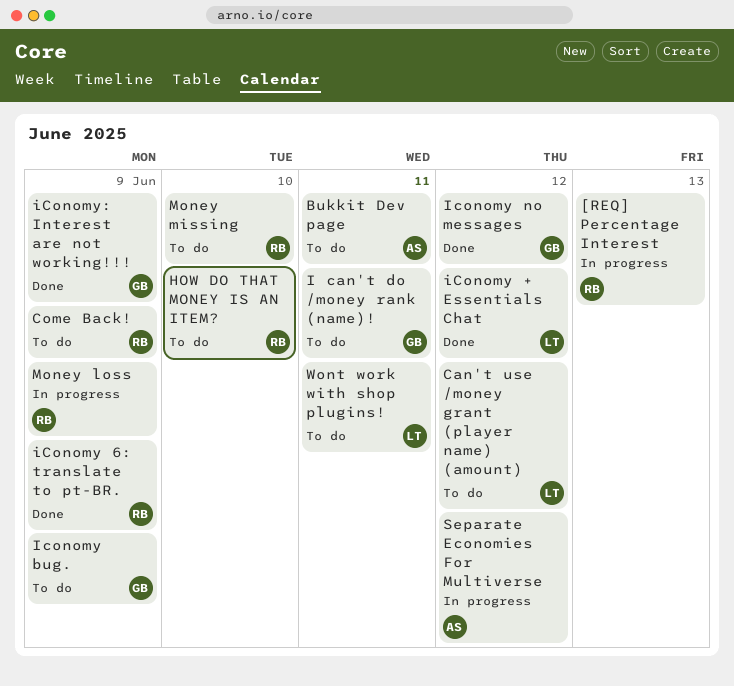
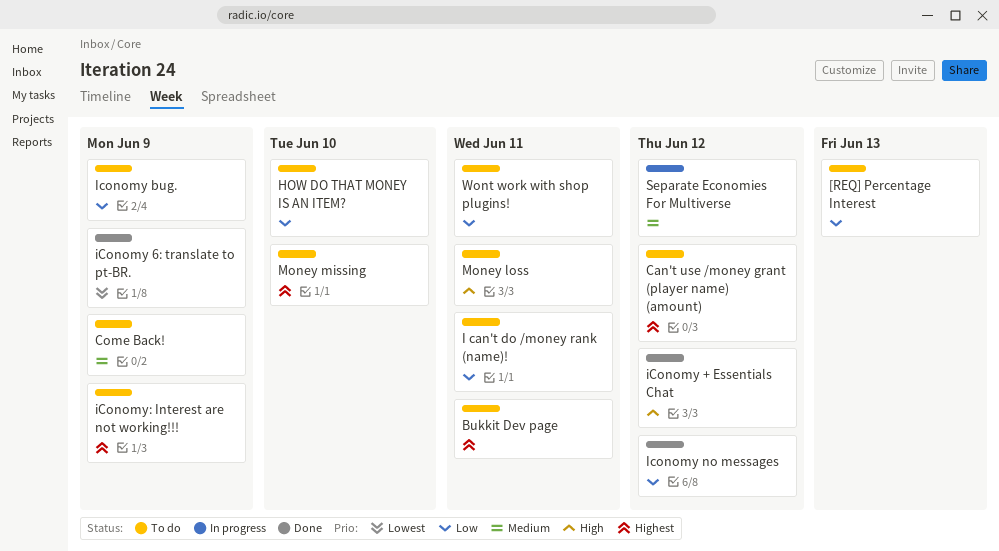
[REQ] Percentage Interest, status: In progress -> To do
iConomy: Interest are not working!!!, status: Done -> To do
Money loss, status: In progress -> To do
Money loss, due: Jun 9 -> Jun 11

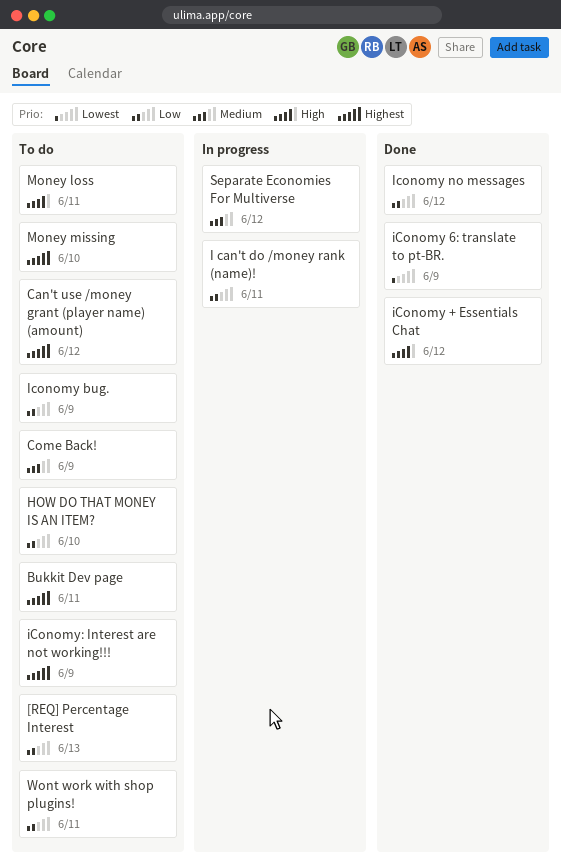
I can't do /money rank (name)!, status: To do -> In progress

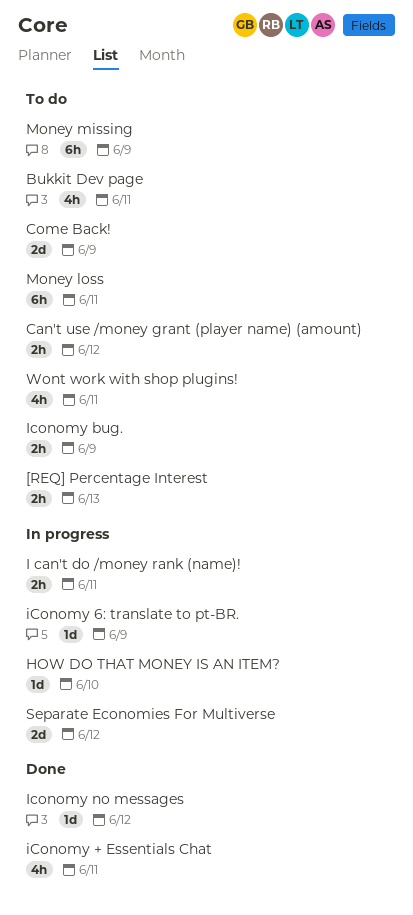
HOW DO THAT MONEY IS AN ITEM?, status: To do -> In progress
iConomy + Essentials Chat, due: Jun 12 -> Jun 11
iConomy 6: translate to pt-BR., status: Done -> In progress
iConomy: Interest are not working!!!: present -> none
Money missing, due: Jun 10 -> Jun 9

